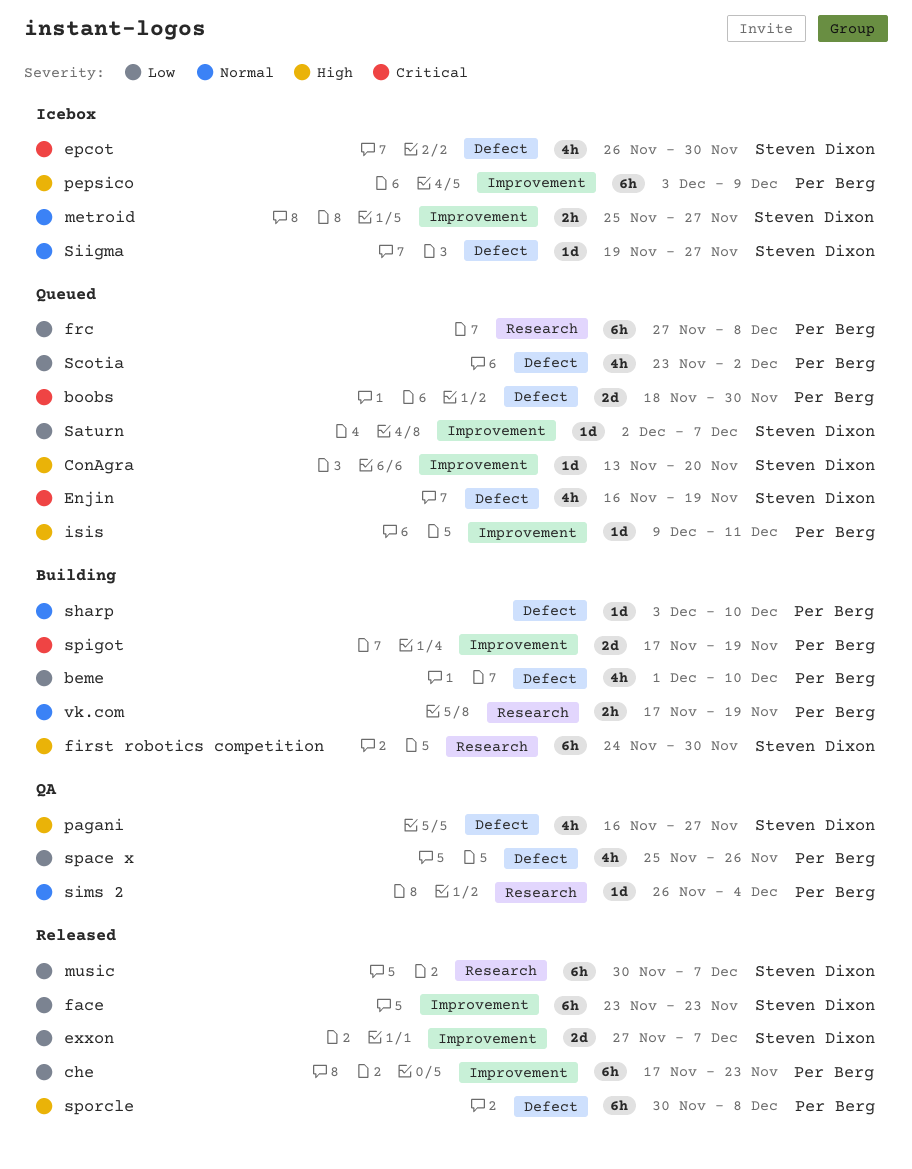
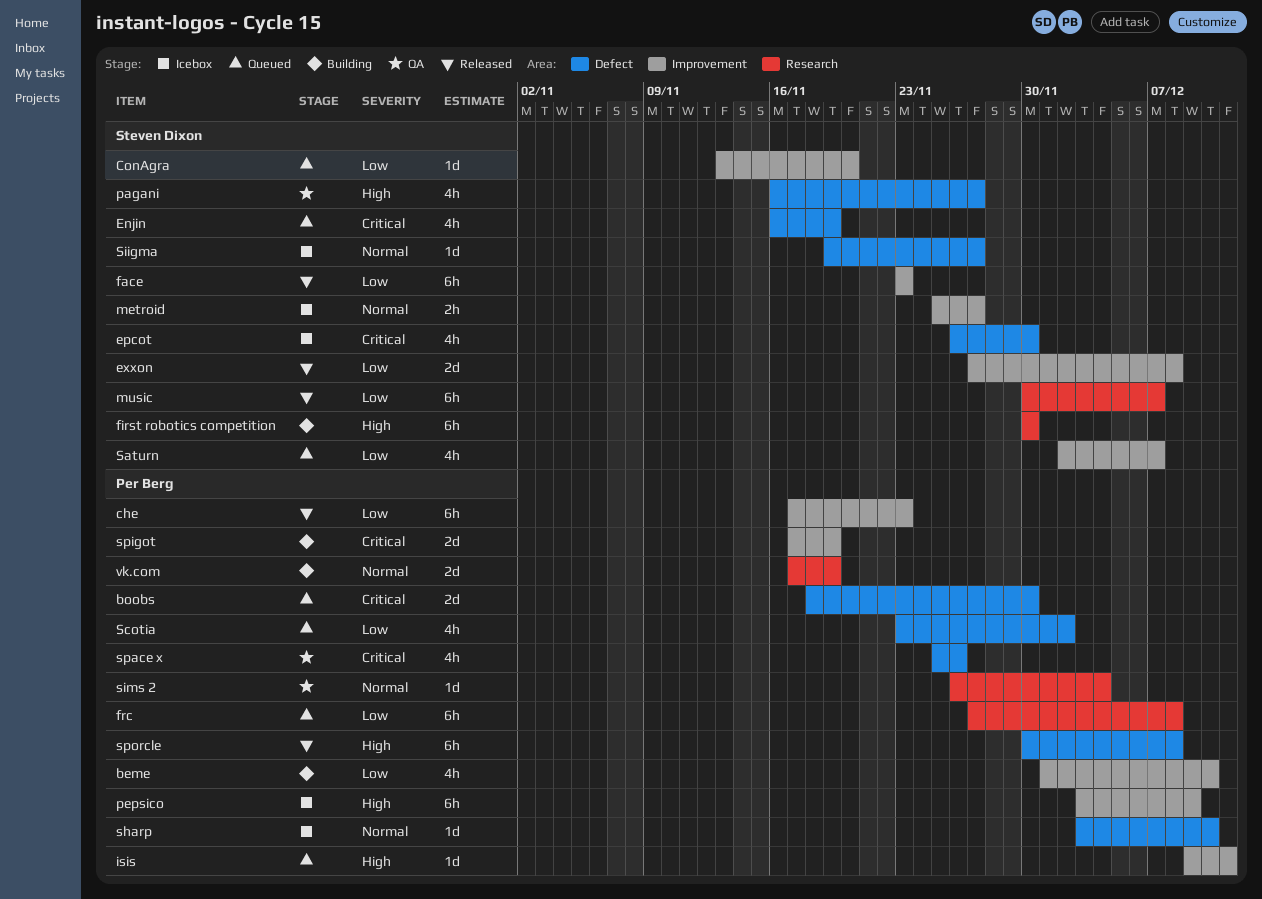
beme, label: Defect -> Improvement
ConAgra, priority: High -> Low
exxon, due: Dec 7 -> Dec 8
first robotics competition, start: Nov 24 -> Nov 30
Saturn, estimate: 1d -> 4h
sharp, status: Building -> Icebox
space x, priority: Low -> Critical
vk.com, estimate: 2h -> 2d

